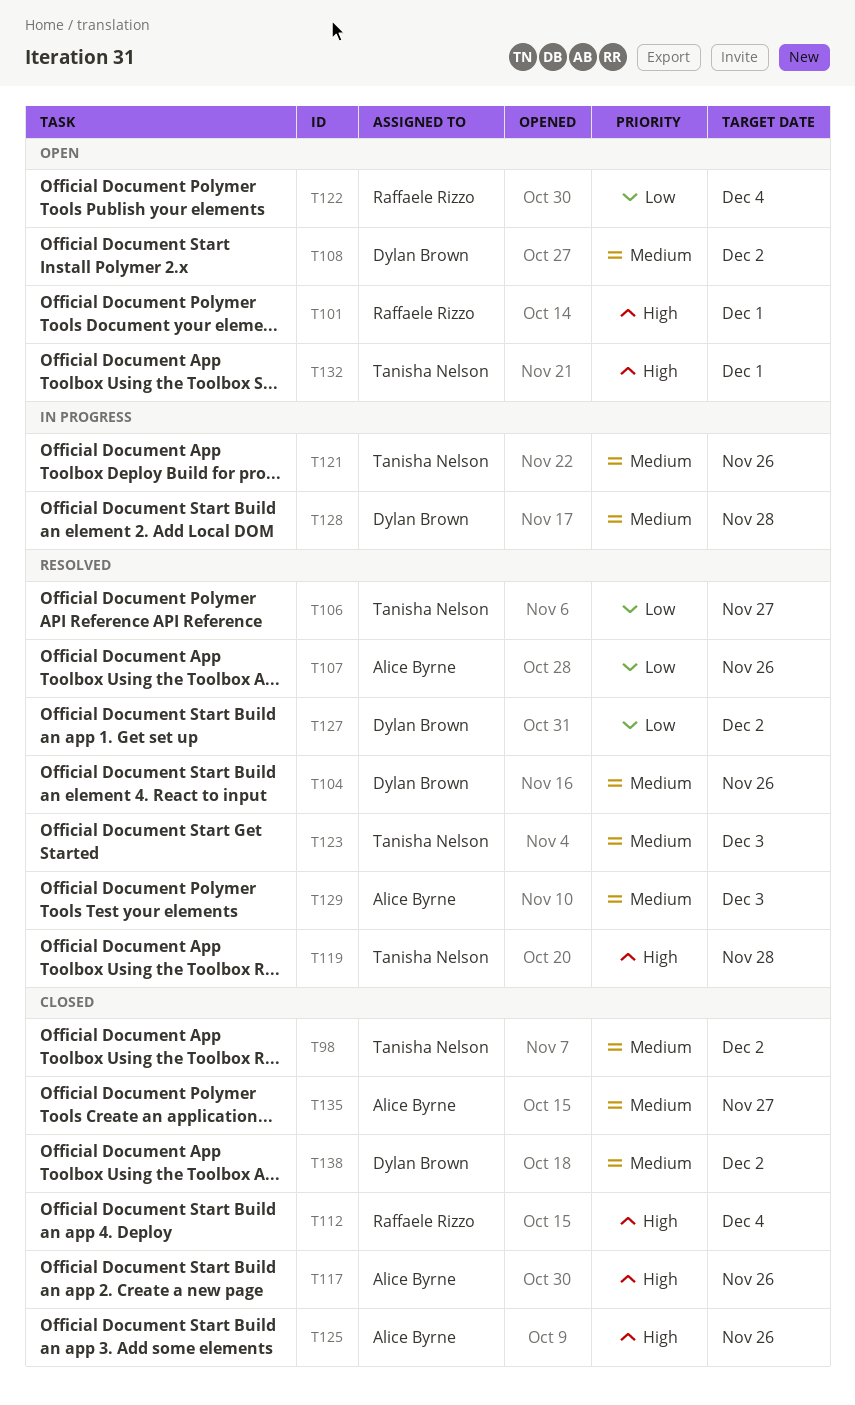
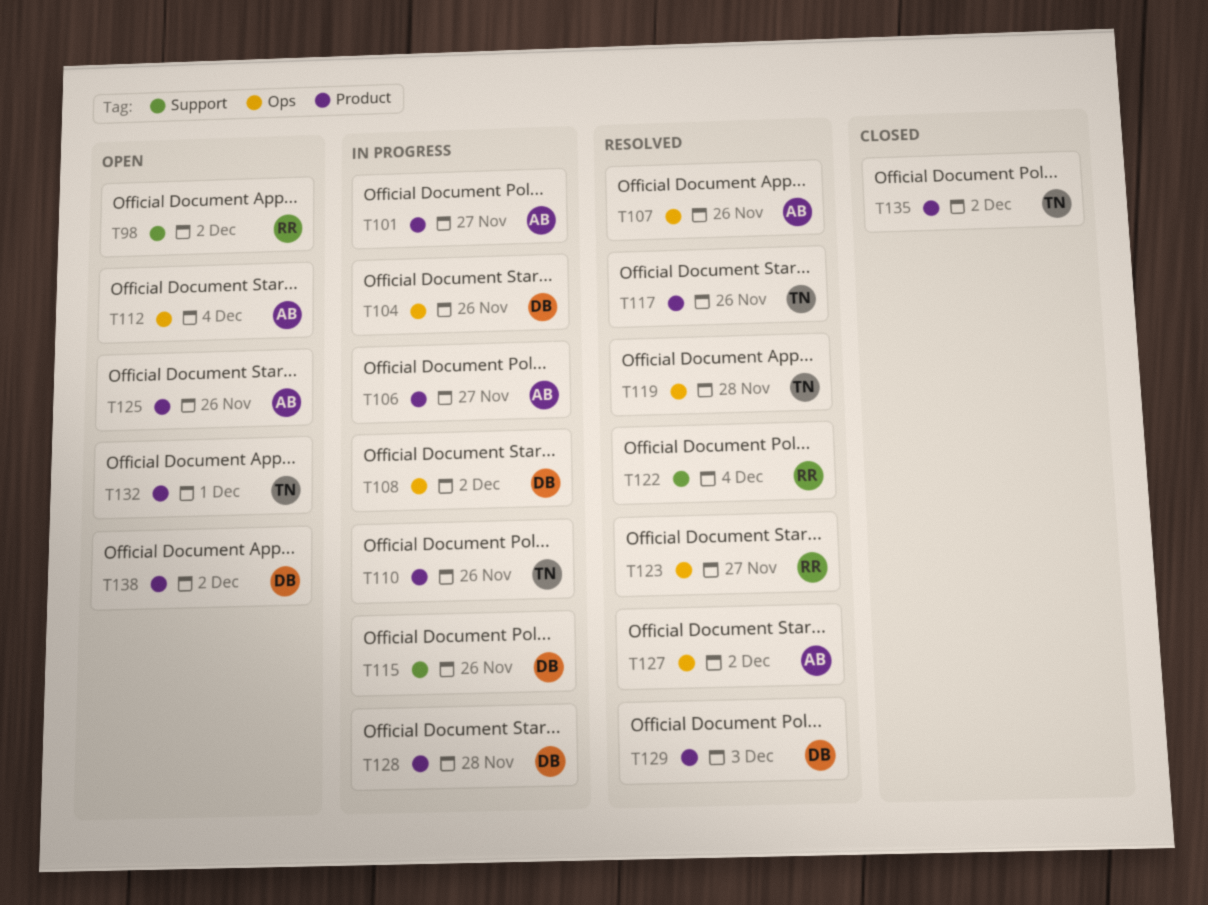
T98, status: Closed -> Open
T98, owner: Tanisha Nelson -> Raffaele Rizzo
T101, status: Open -> In progress
T101, owner: Raffaele Rizzo -> Alice Byrne
T101, due: Dec 1 -> Nov 27
T104, status: Resolved -> In progress
T106, status: Resolved -> In progress
T106, owner: Tanisha Nelson -> Alice Byrne
T108, status: Open -> In progress
T110: none -> present
T112, status: Closed -> Open
T112, owner: Raffaele Rizzo -> Alice Byrne
T115: none -> present
T117, status: Closed -> Resolved
T117, owner: Alice Byrne -> Tanisha Nelson
T121: present -> none
T122, status: Open -> Resolved
T123, owner: Tanisha Nelson -> Raffaele Rizzo
T123, due: Dec 3 -> Nov 27
T125, status: Closed -> Open
T127, owner: Dylan Brown -> Alice Byrne
T129, owner: Alice Byrne -> Dylan Brown
T135, owner: Alice Byrne -> Tanisha Nelson
T135, due: Nov 27 -> Dec 2
T138, status: Closed -> Open

